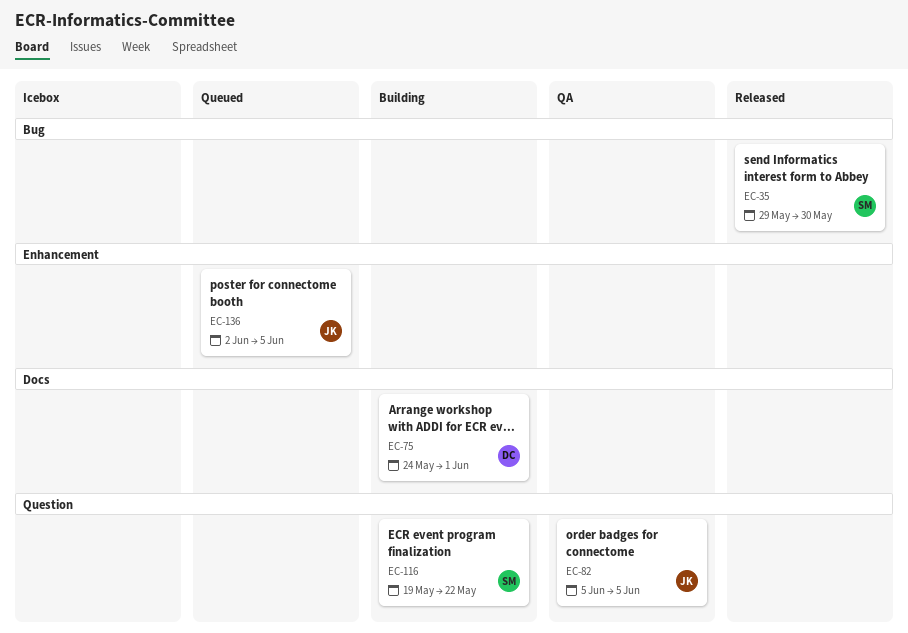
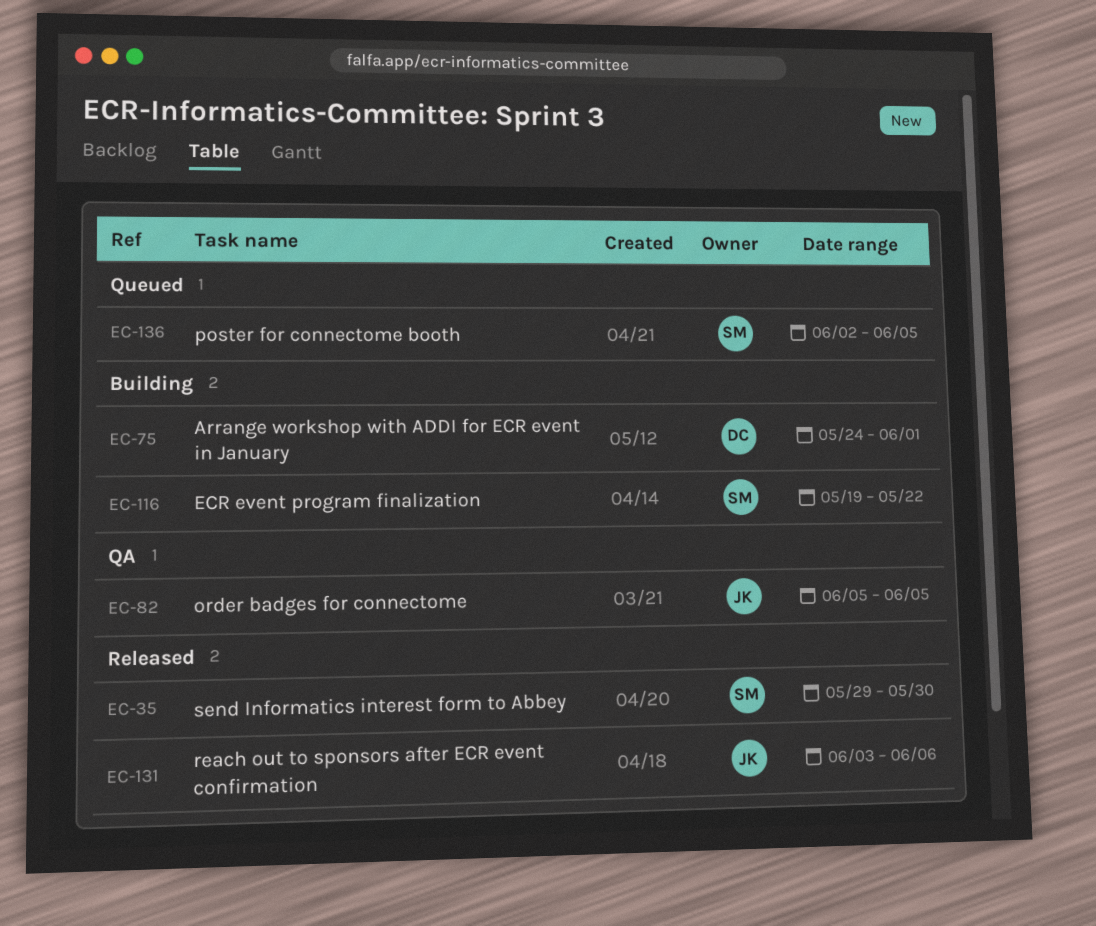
EC-131: none -> present
EC-136, owner: JK -> SM

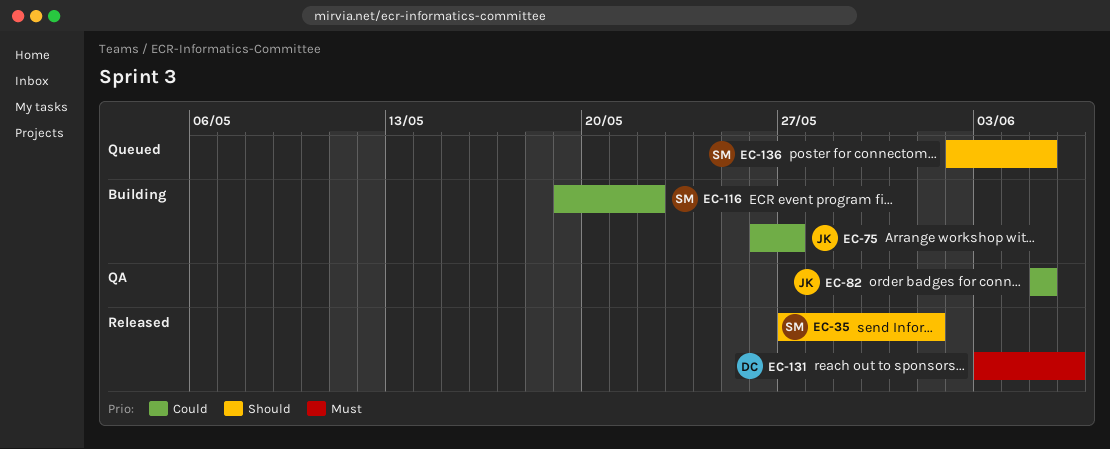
EC-35, start: May 29 -> May 27
EC-35, due: May 30 -> Jun 1
EC-75, owner: DC -> JK
EC-75, start: May 24 -> May 26
EC-75, due: Jun 1 -> May 27
EC-131, owner: JK -> DC

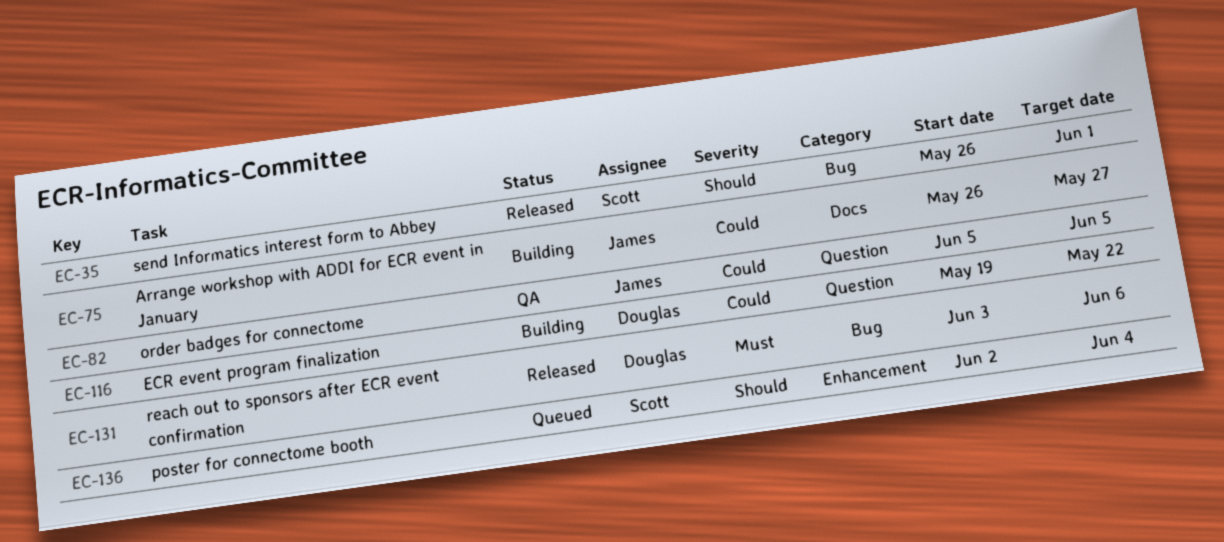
EC-35, start: May 27 -> May 26
EC-116, owner: Scott -> Douglas
EC-136, due: Jun 5 -> Jun 4

